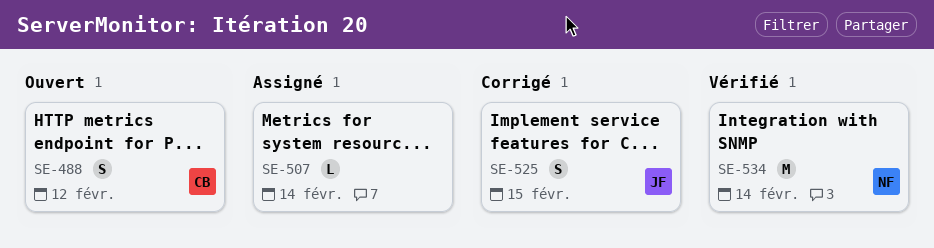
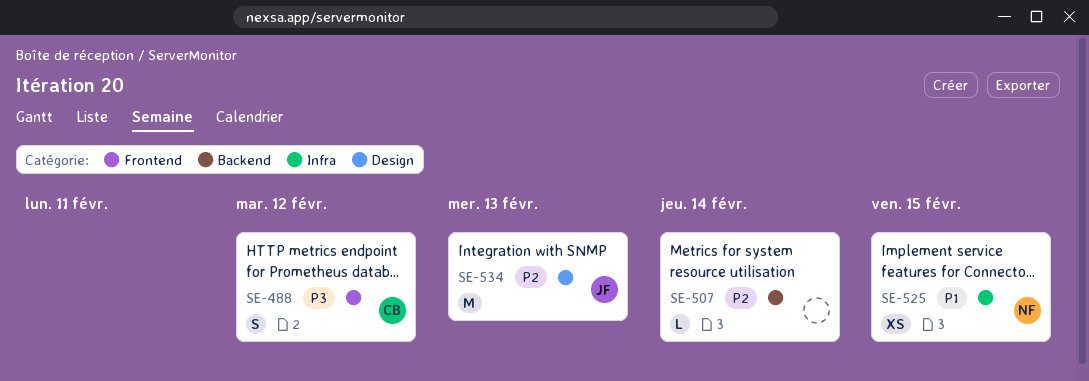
SE-525, owner: JF -> NF
SE-525, estimate: S -> XS
SE-534, owner: NF -> JF
SE-534, due: Feb 14 -> Feb 13

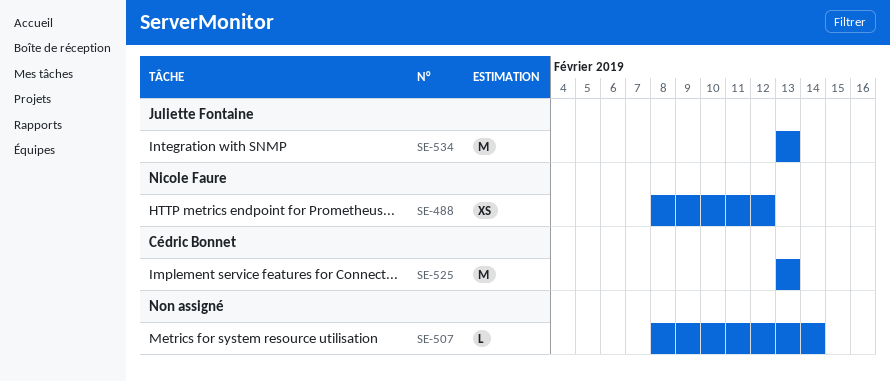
SE-488, owner: Cédric Bonnet -> Nicole Faure
SE-488, estimate: S -> XS
SE-525, owner: Nicole Faure -> Cédric Bonnet
SE-525, estimate: XS -> M
SE-525, due: Feb 15 -> Feb 13

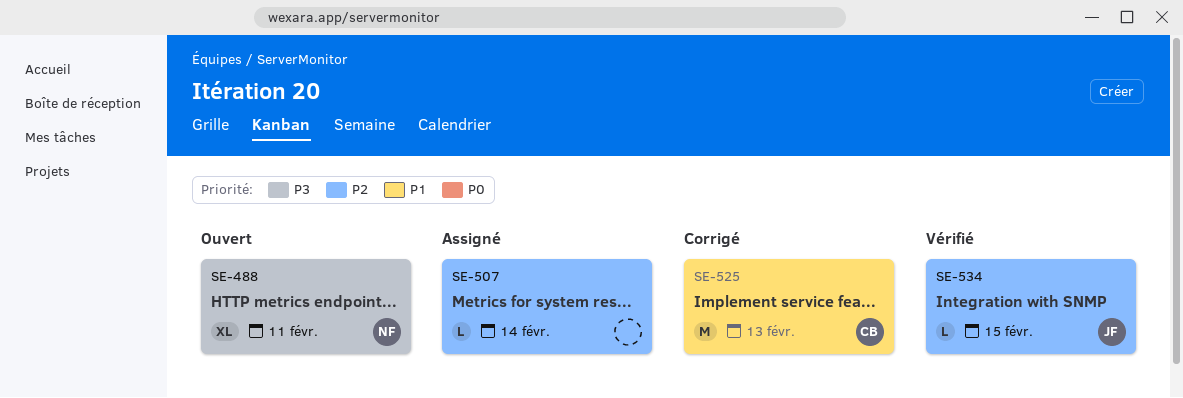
SE-488, estimate: XS -> XL
SE-488, due: Feb 12 -> Feb 11
SE-534, estimate: M -> L
SE-534, due: Feb 13 -> Feb 15

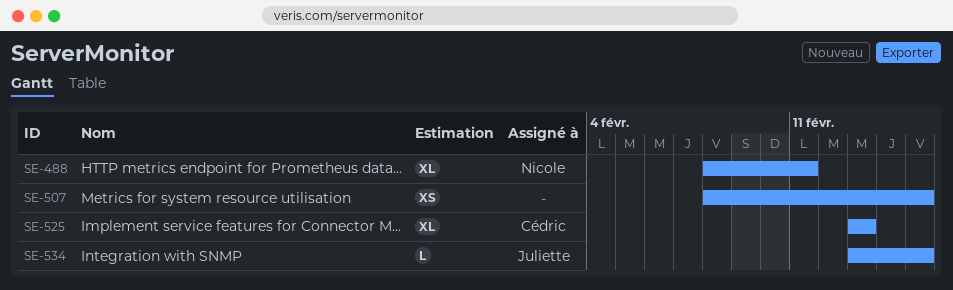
SE-507, estimate: L -> XS
SE-507, due: Feb 14 -> Feb 15
SE-525, estimate: M -> XL

